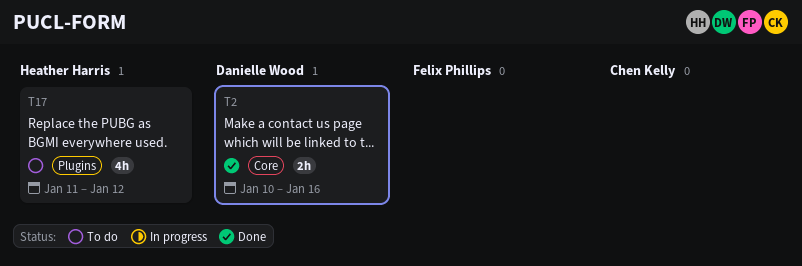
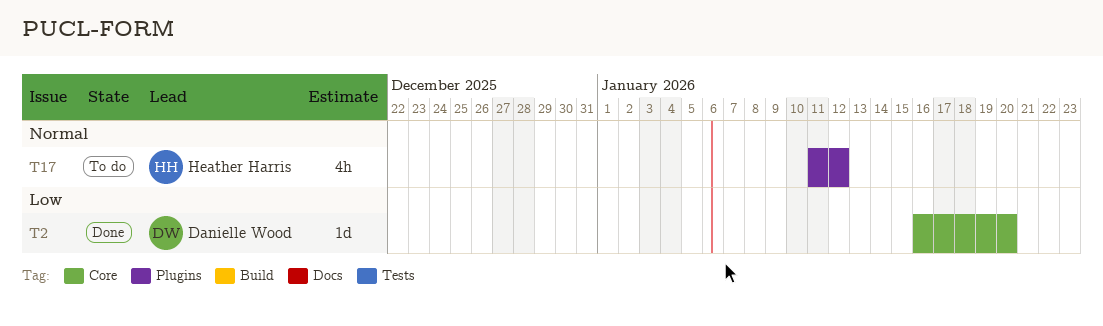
T2, estimate: 2h -> 1d
T2, start: Jan 10 -> Jan 16
T2, due: Jan 16 -> Jan 20

